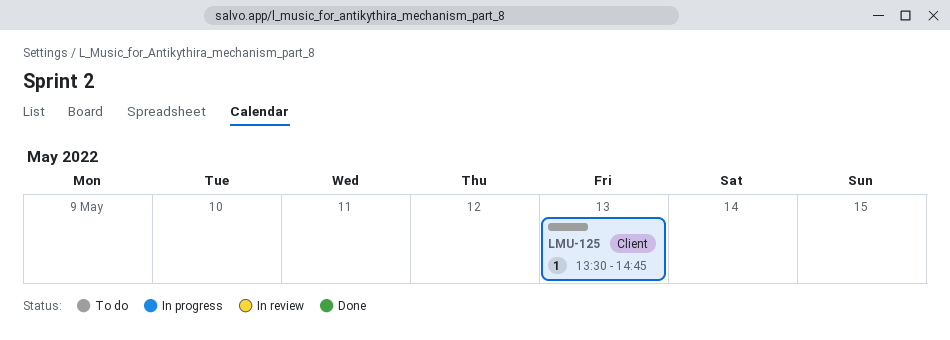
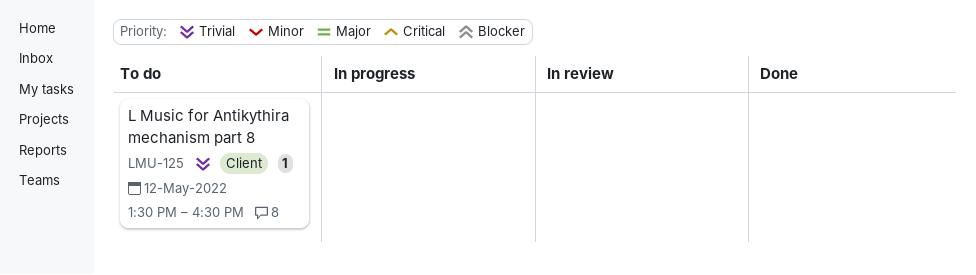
LMU-125, day: May 13 -> May 12
LMU-125, ends: 14:45 -> 16:30

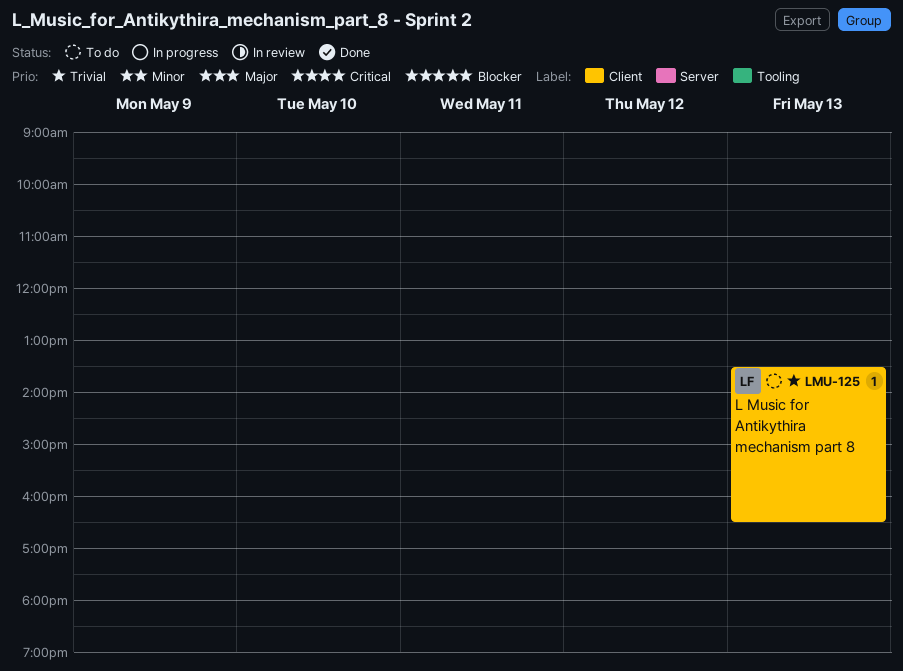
LMU-125, day: May 12 -> May 13

